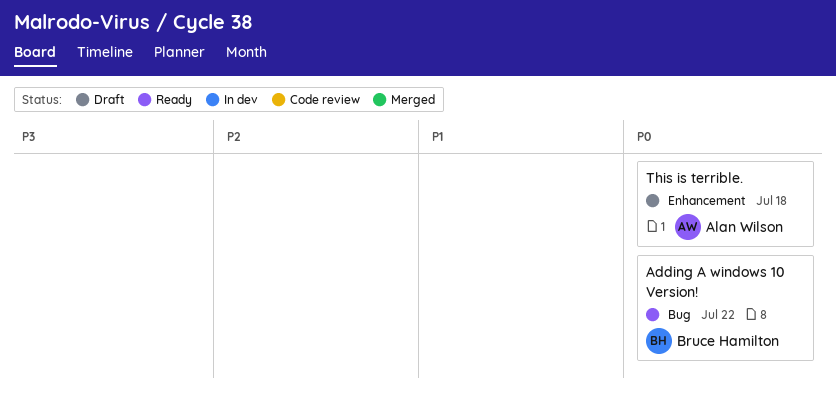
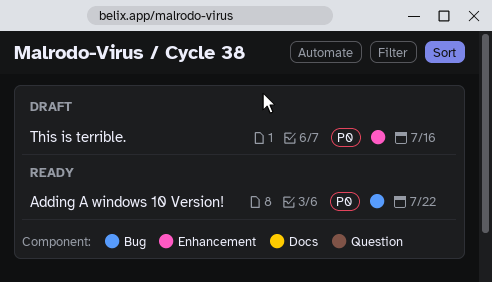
This is terrible., due: Jul 18 -> Jul 16

